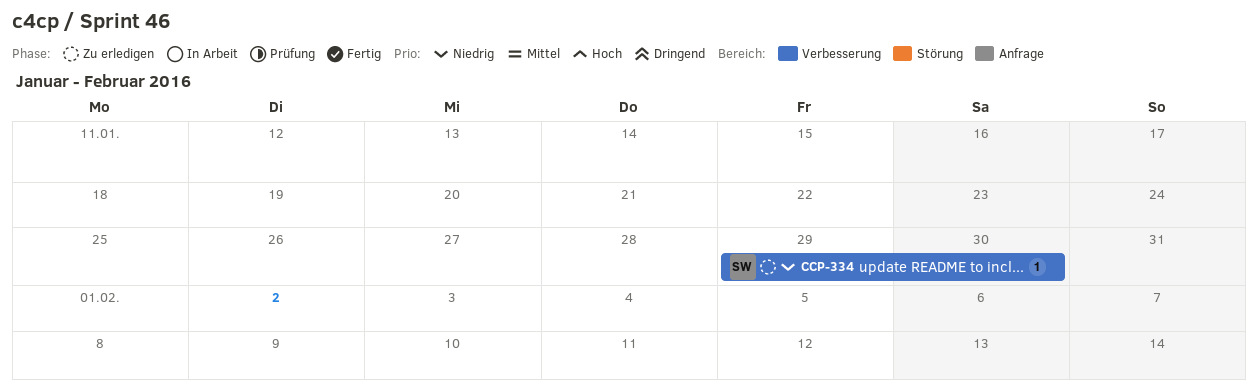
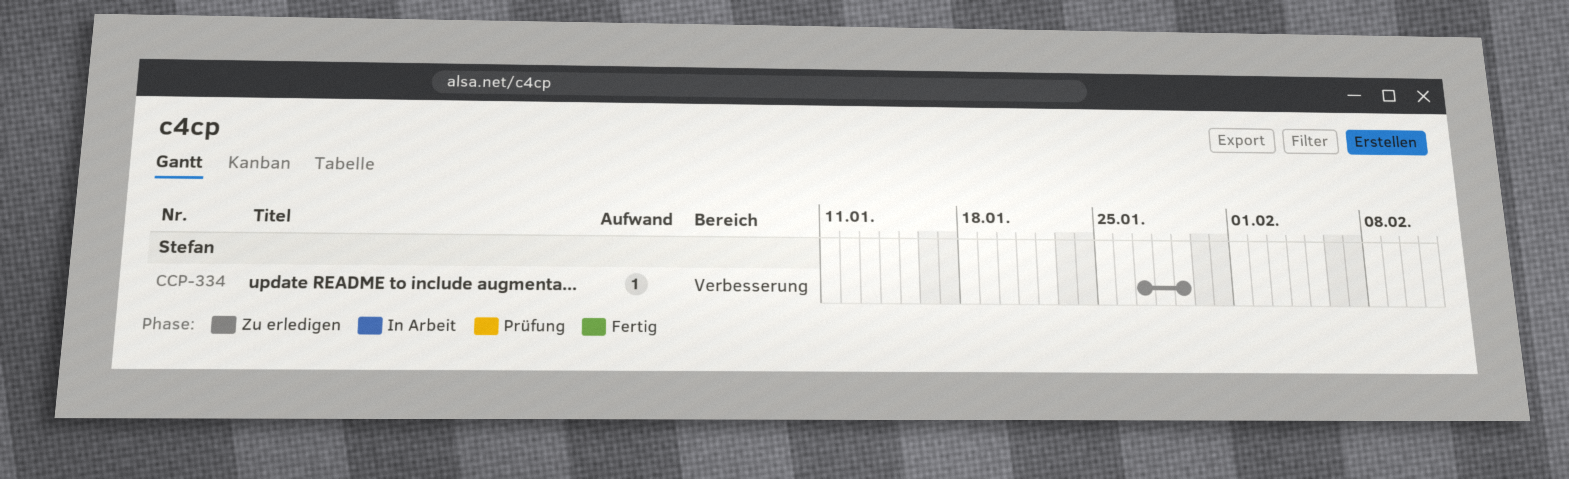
CCP-334, start: Jan 29 -> Jan 27
CCP-334, due: Jan 30 -> Jan 29

